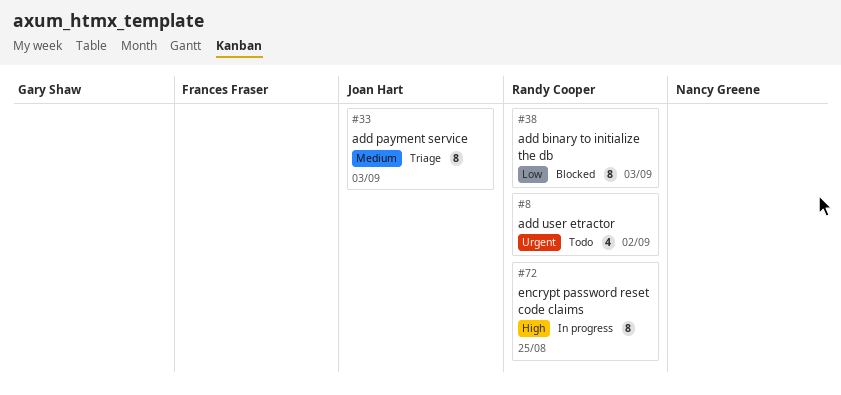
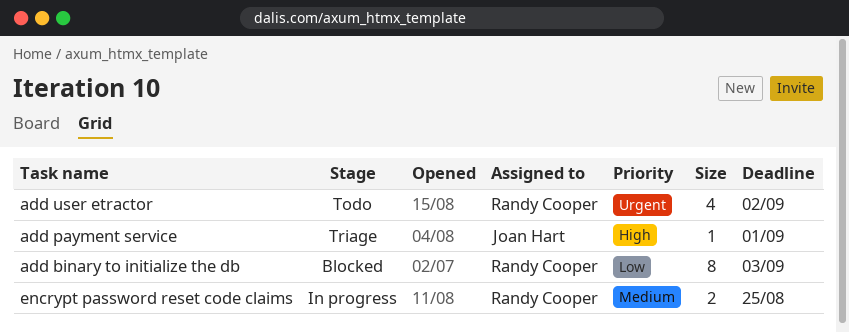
add payment service, priority: Medium -> High
add payment service, estimate: 8 -> 1
add payment service, due: Sep 3 -> Sep 1
encrypt password reset code claims, priority: High -> Medium
encrypt password reset code claims, estimate: 8 -> 2

